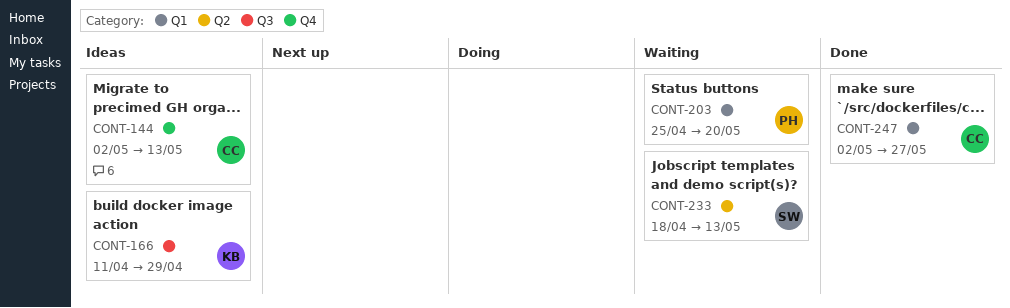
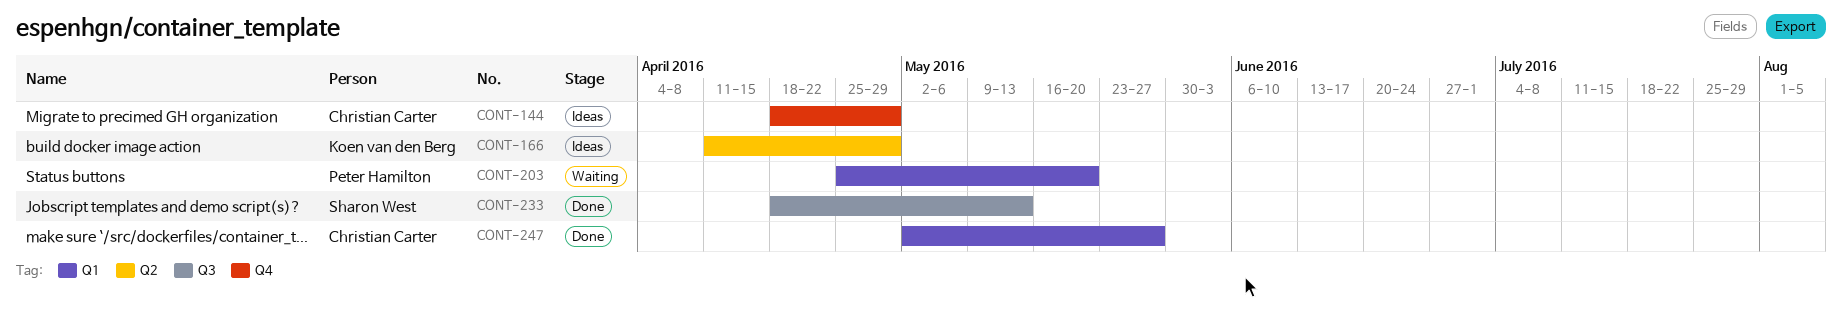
CONT-144, start: May 2 -> Apr 18
CONT-144, due: May 13 -> Apr 29
CONT-166, label: Q3 -> Q2
CONT-233, status: Waiting -> Done
CONT-233, label: Q2 -> Q3

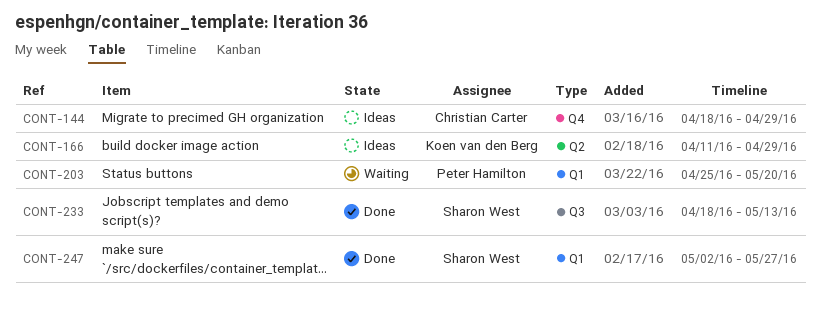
CONT-247, owner: Christian Carter -> Sharon West

